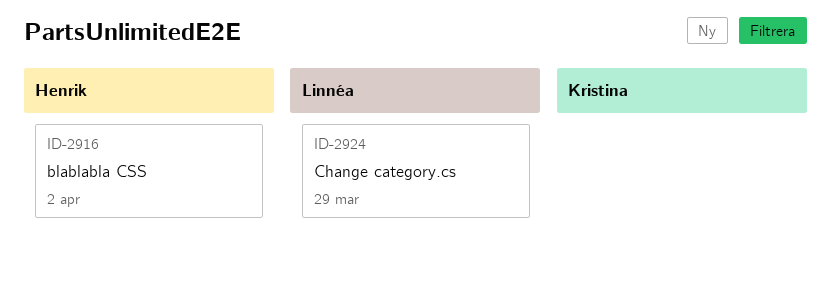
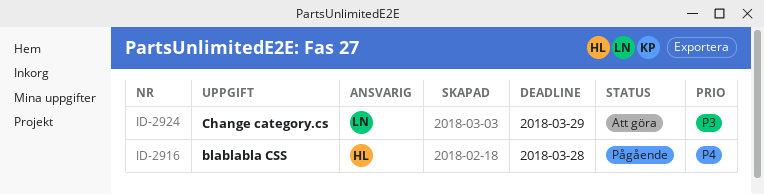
ID-2916, due: Apr 2 -> Mar 28

